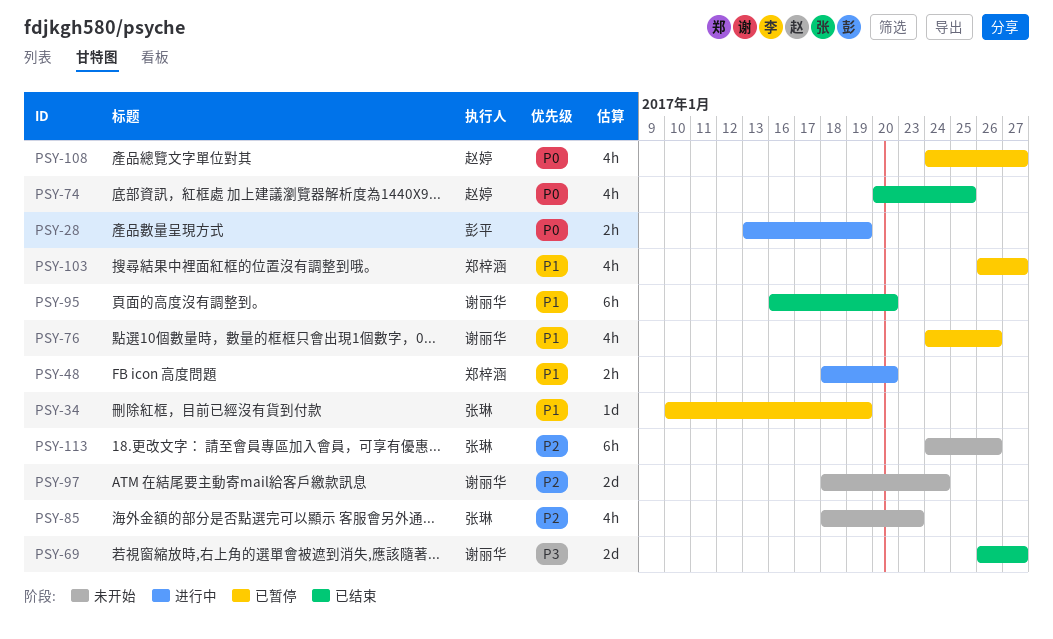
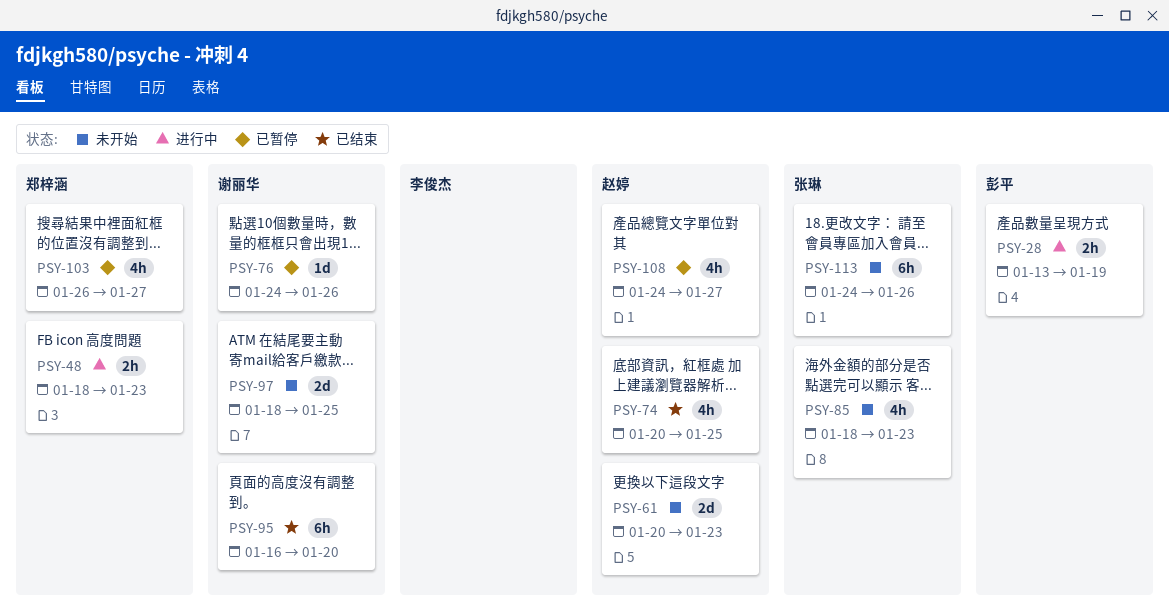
PSY-34: present -> none
PSY-48, due: Jan 20 -> Jan 23
PSY-61: none -> present
PSY-69: present -> none
PSY-76, estimate: 4h -> 1d
PSY-97, due: Jan 24 -> Jan 25

